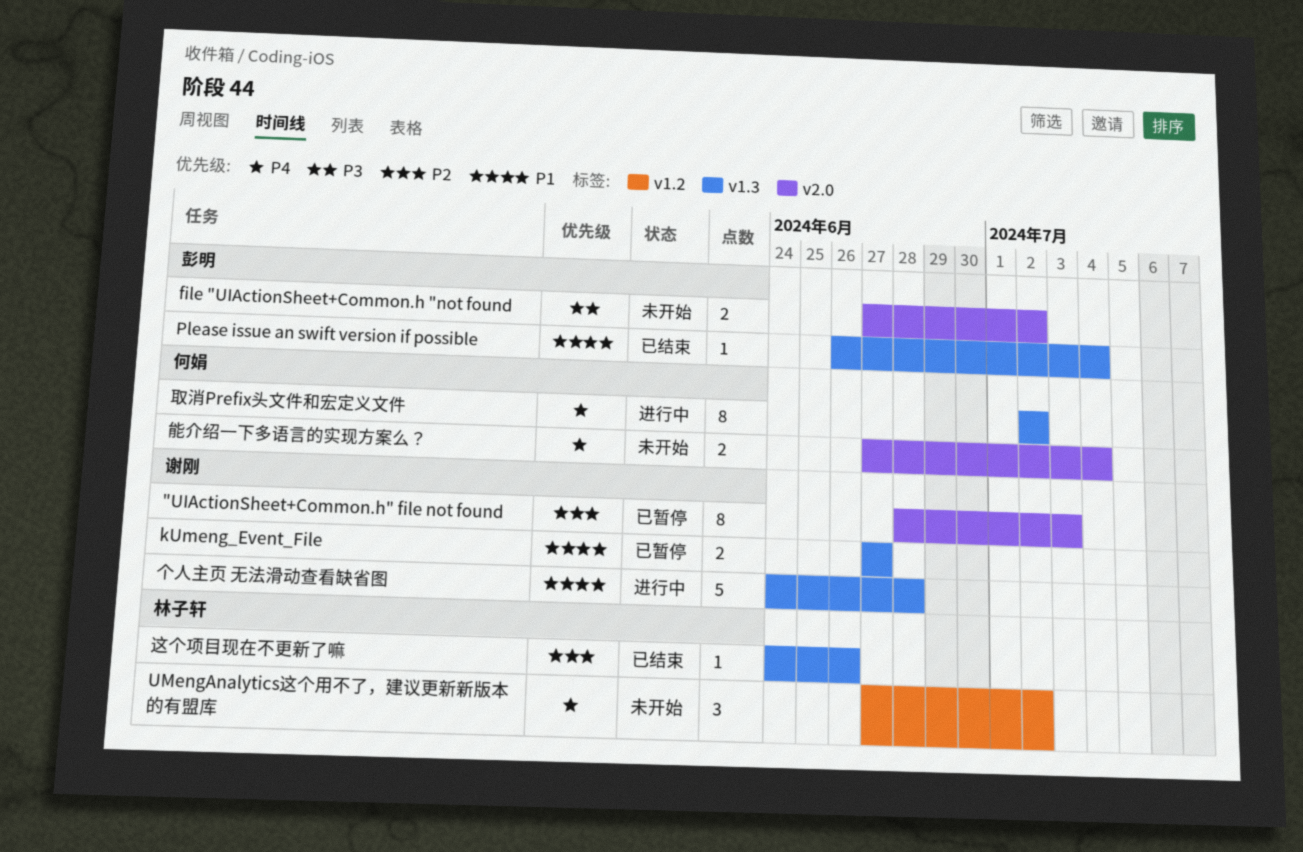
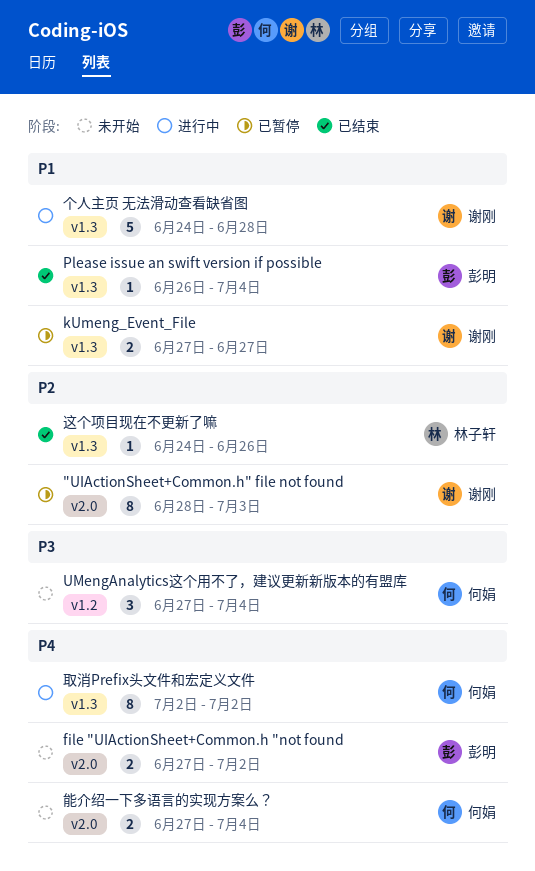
file "UIActionSheet+Common.h "not found, priority: P3 -> P4
UMengAnalytics这个用不了，建议更新新版本的有盟库, owner: 林子轩 -> 何娟
UMengAnalytics这个用不了，建议更新新版本的有盟库, priority: P4 -> P3
UMengAnalytics这个用不了，建议更新新版本的有盟库, due: Jul 2 -> Jul 4

